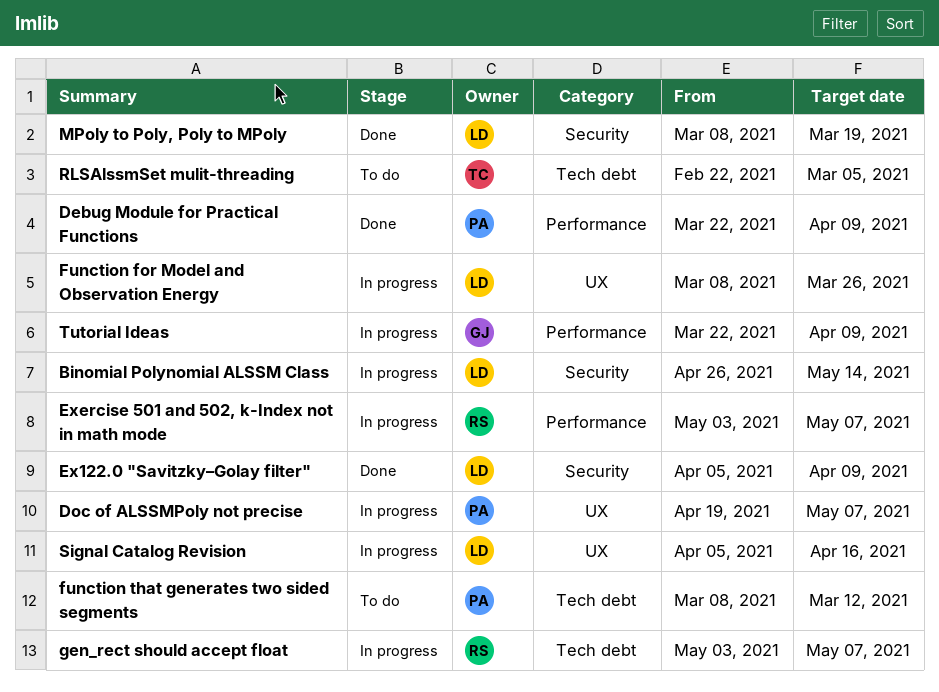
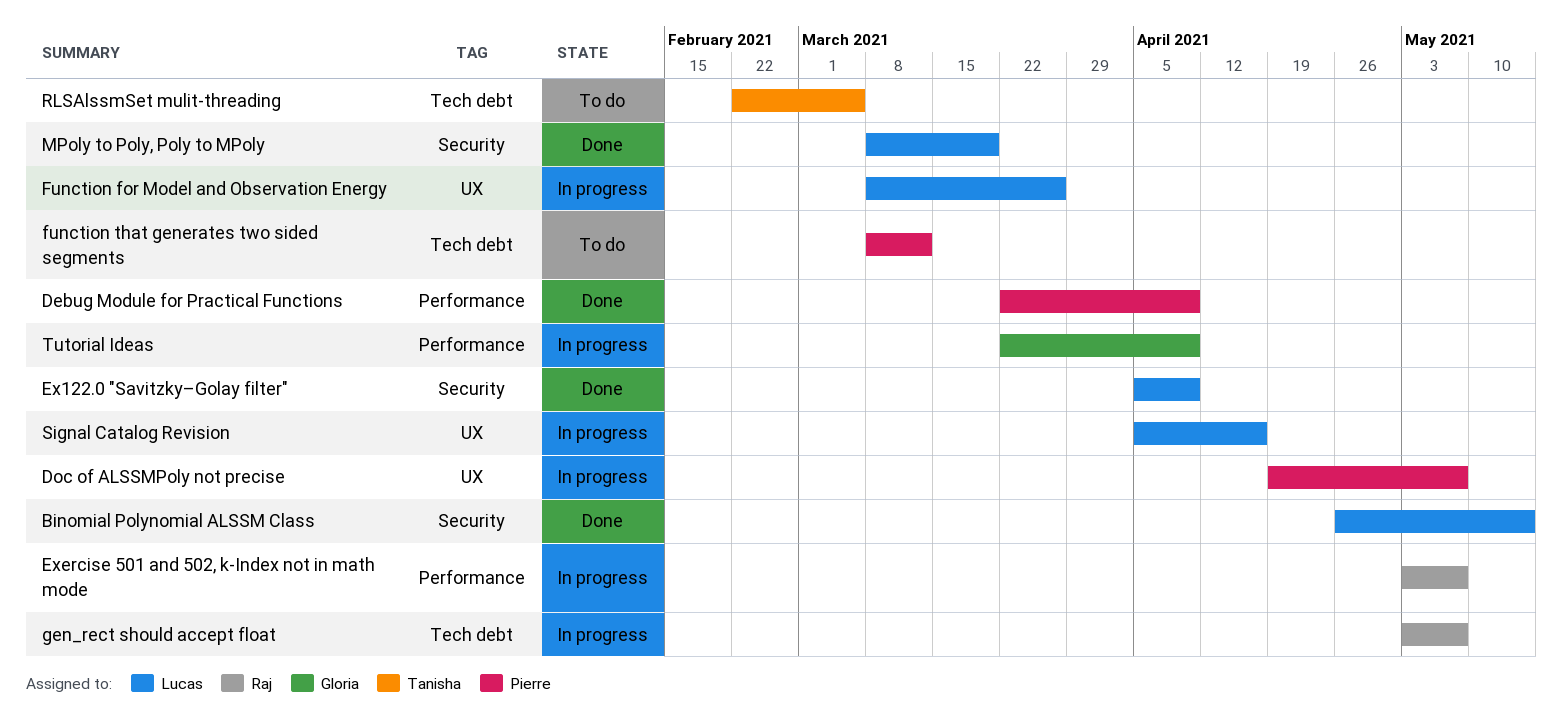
Binomial Polynomial ALSSM Class, status: In progress -> Done

